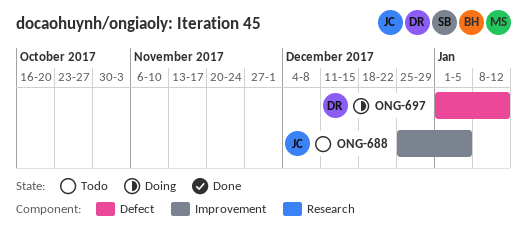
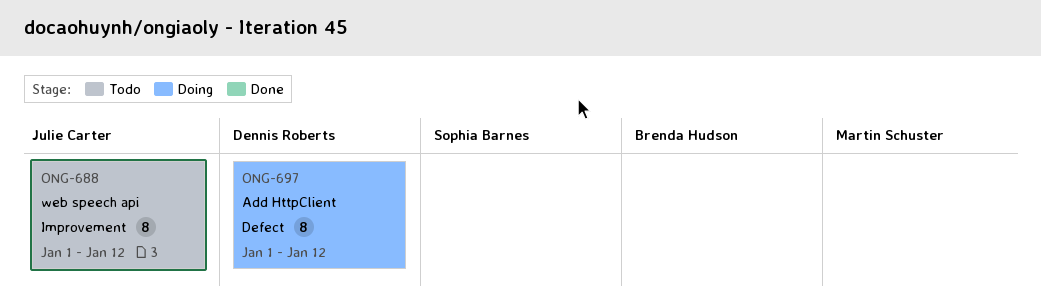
ONG-688, start: Dec 25 -> Jan 1
ONG-688, due: Jan 5 -> Jan 12

